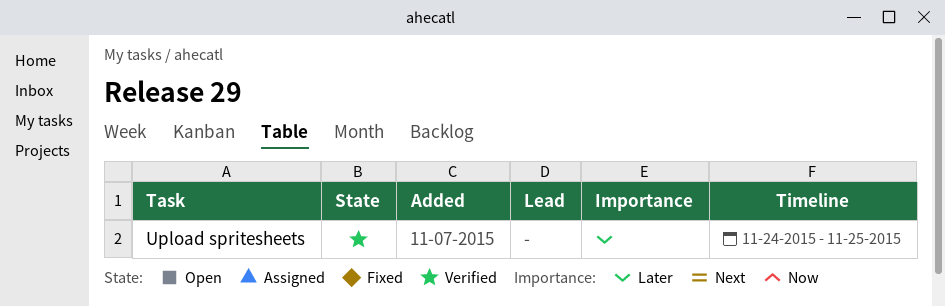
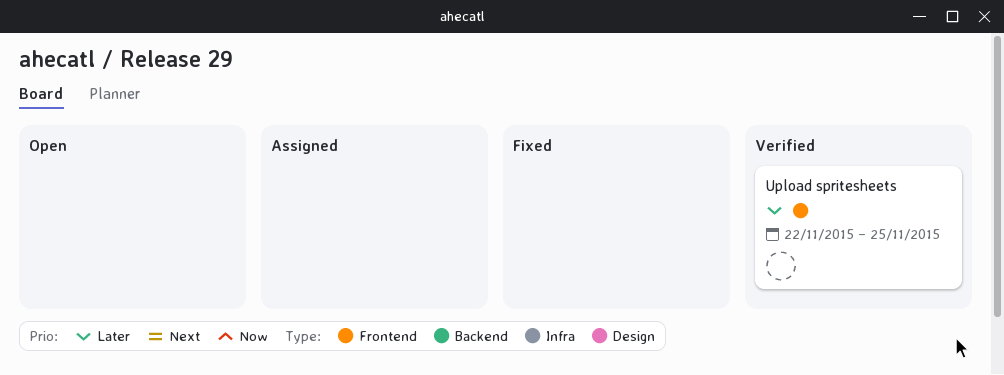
Upload spritesheets, start: Nov 24 -> Nov 22

